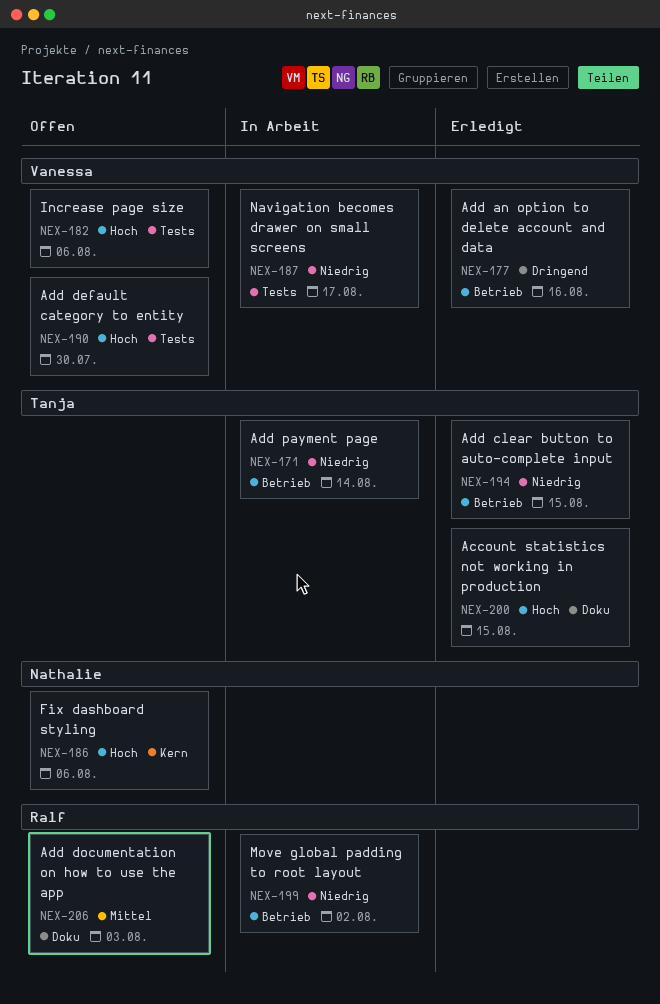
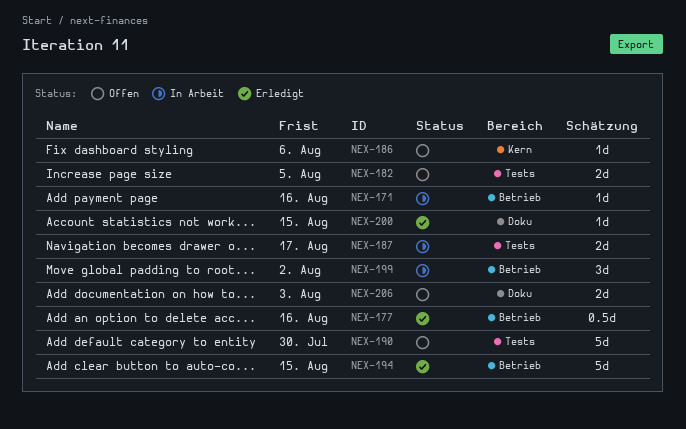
NEX-171, due: Aug 14 -> Aug 16
NEX-182, due: Aug 6 -> Aug 5

